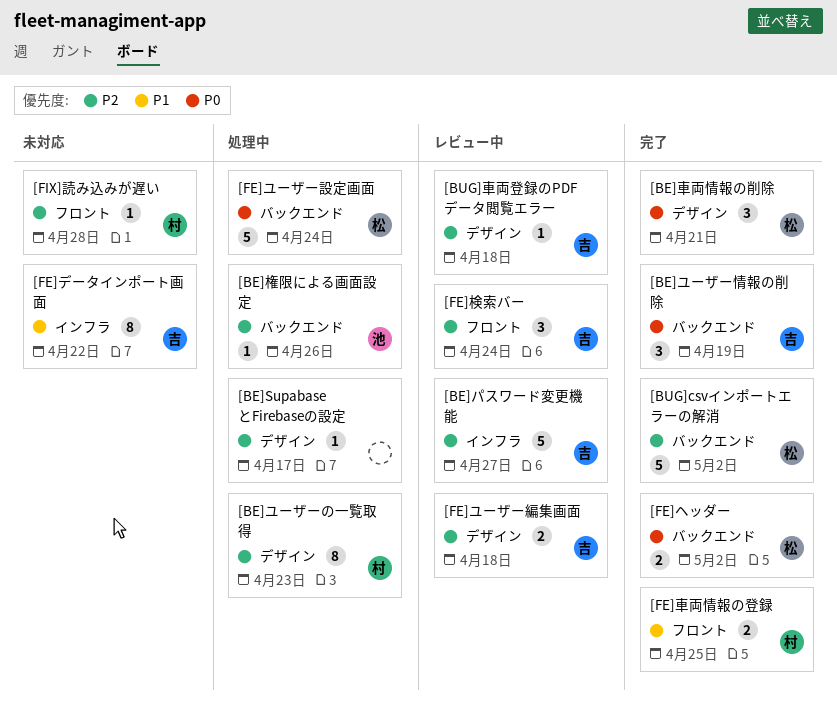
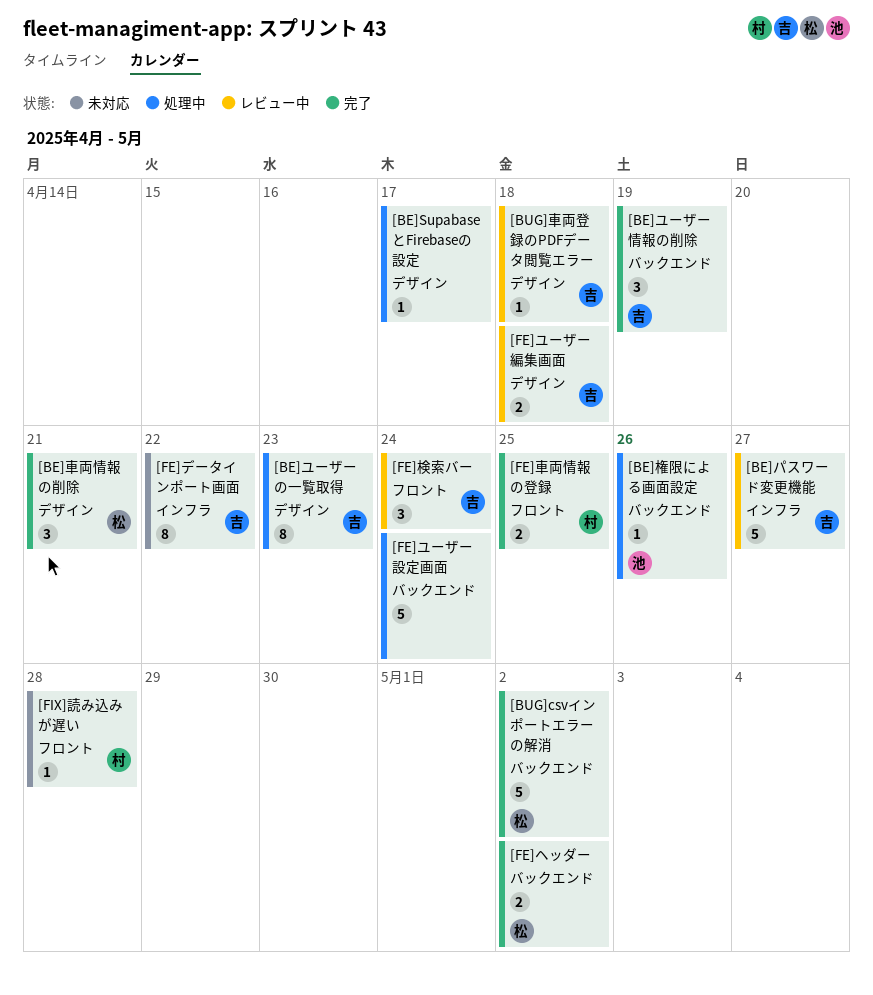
[BE]ユーザーの一覧取得, owner: 村 -> 吉
[FE]ユーザー設定画面, owner: 松 -> none

